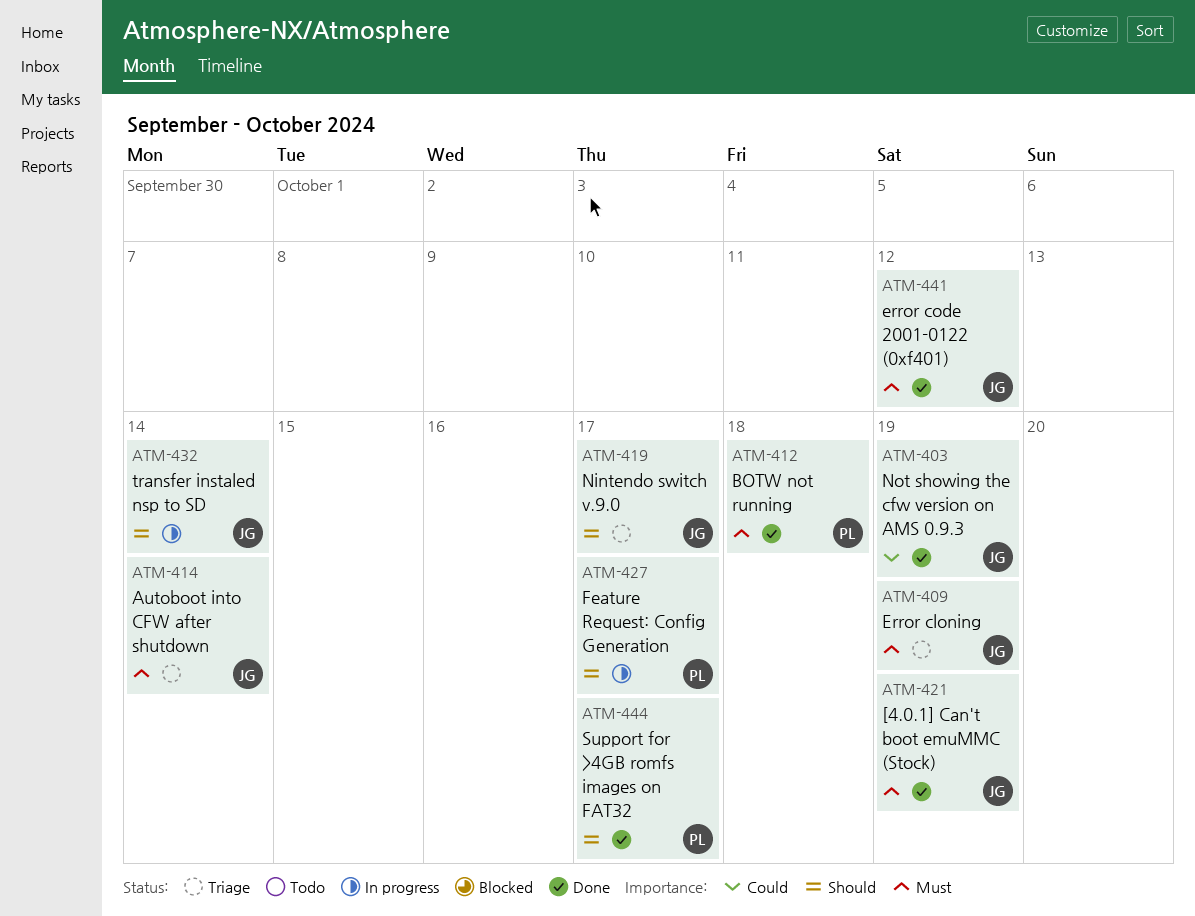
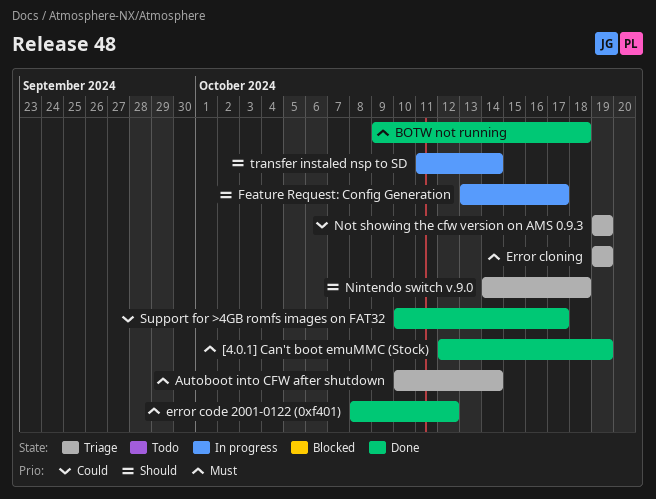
Nintendo switch v.9.0, due: Oct 17 -> Oct 18
Not showing the cfw version on AMS 0.9.3, status: Done -> Triage
Support for >4GB romfs images on FAT32, priority: Should -> Could

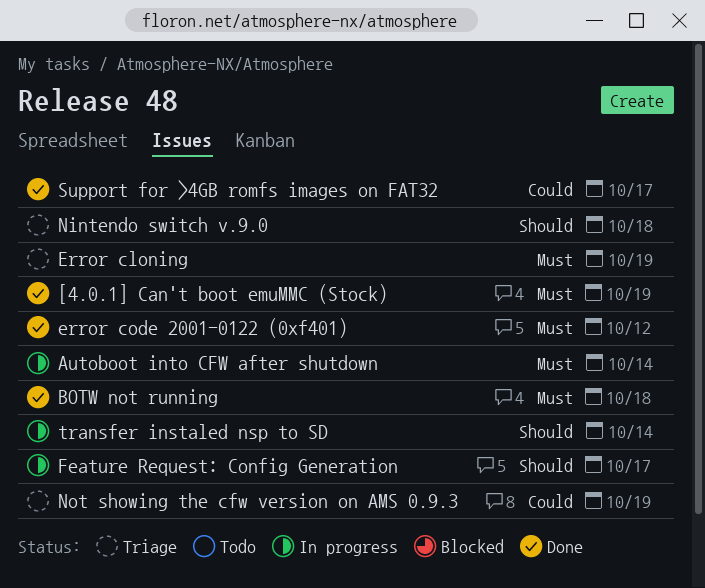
Autoboot into CFW after shutdown, status: Triage -> In progress

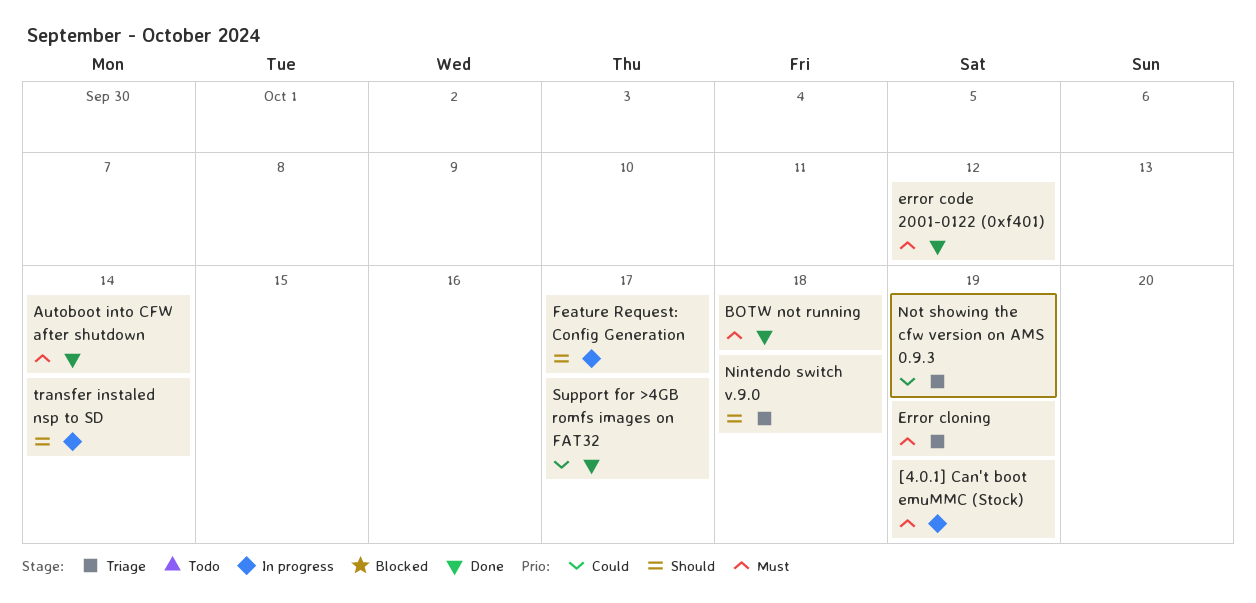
[4.0.1] Can't boot emuMMC (Stock), status: Done -> In progress
Autoboot into CFW after shutdown, status: In progress -> Done

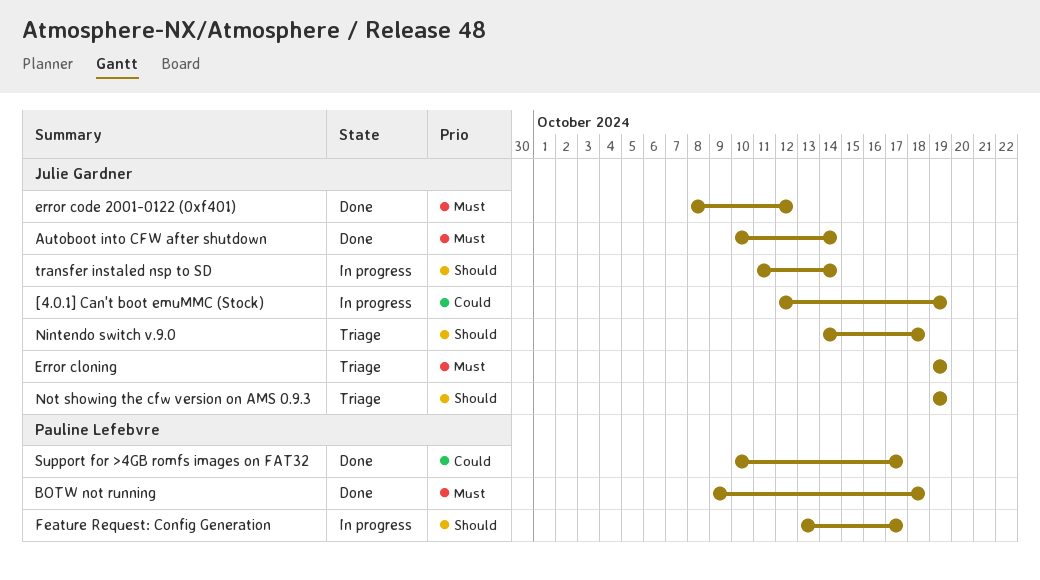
[4.0.1] Can't boot emuMMC (Stock), priority: Must -> Could
Not showing the cfw version on AMS 0.9.3, priority: Could -> Should

